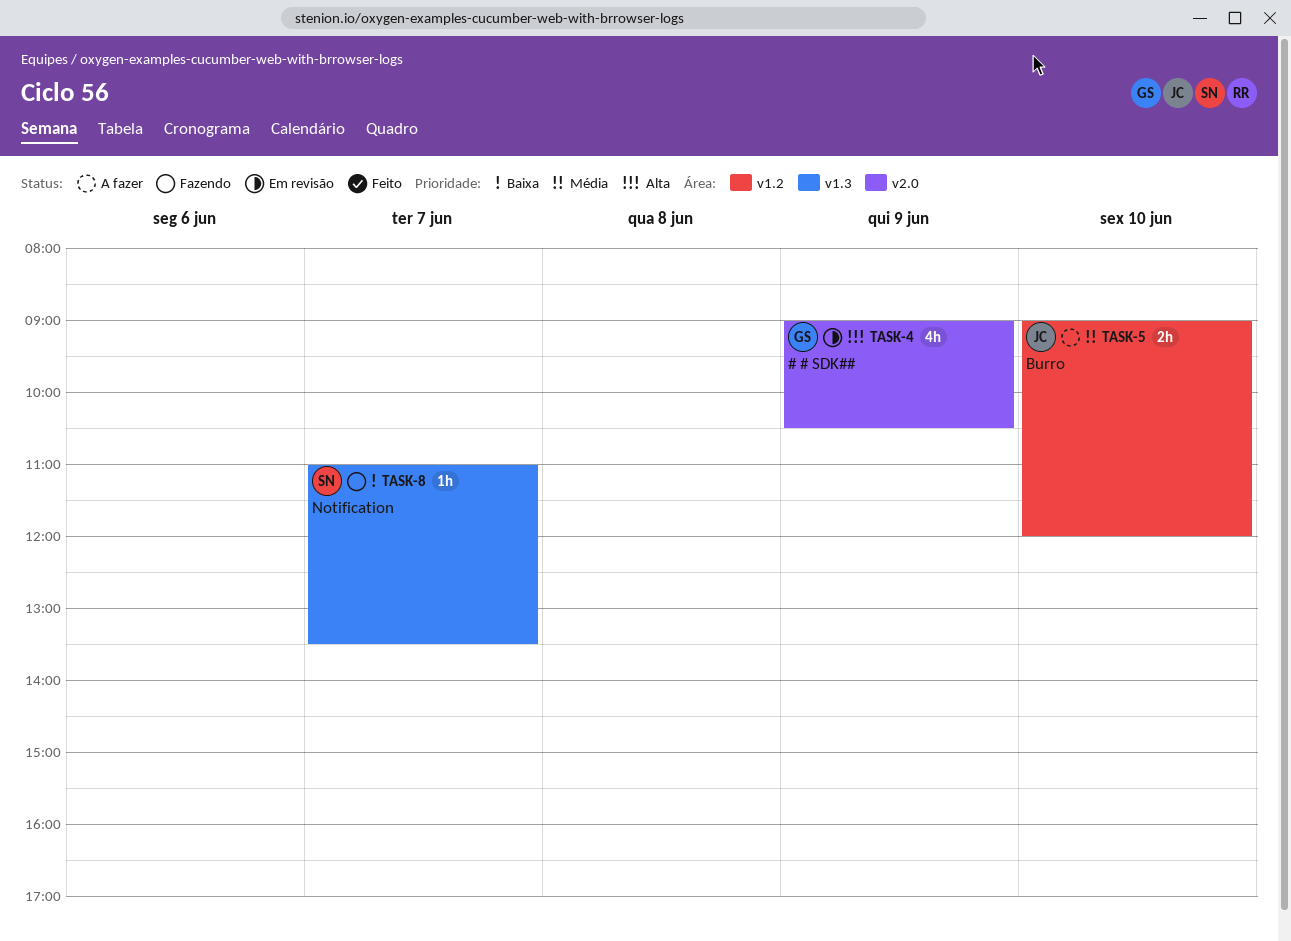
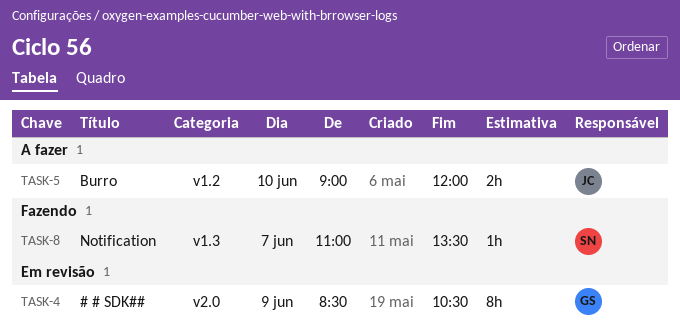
TASK-4, estimate: 4h -> 8h
TASK-4, begins: 09:00 -> 08:30

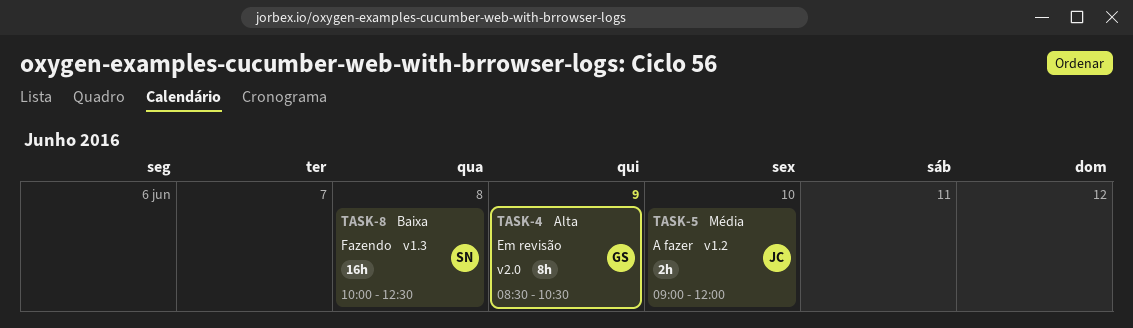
TASK-8, estimate: 1h -> 16h
TASK-8, day: Jun 7 -> Jun 8
TASK-8, begins: 11:00 -> 10:00
TASK-8, ends: 13:30 -> 12:30

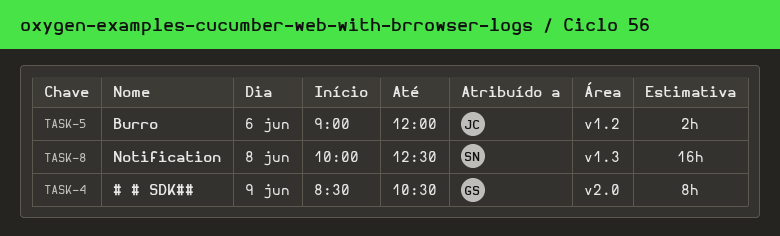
TASK-5, day: Jun 10 -> Jun 6

